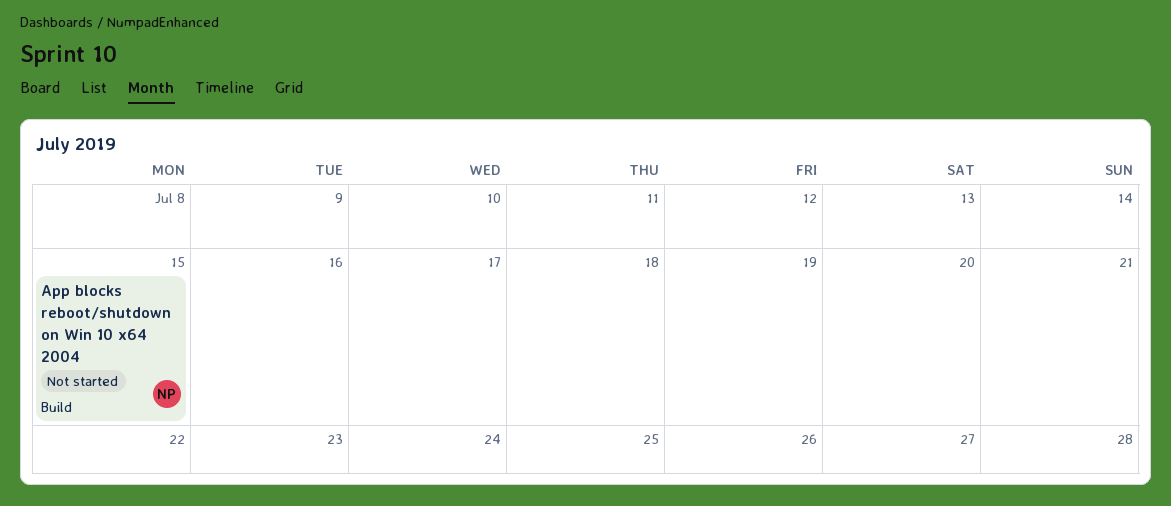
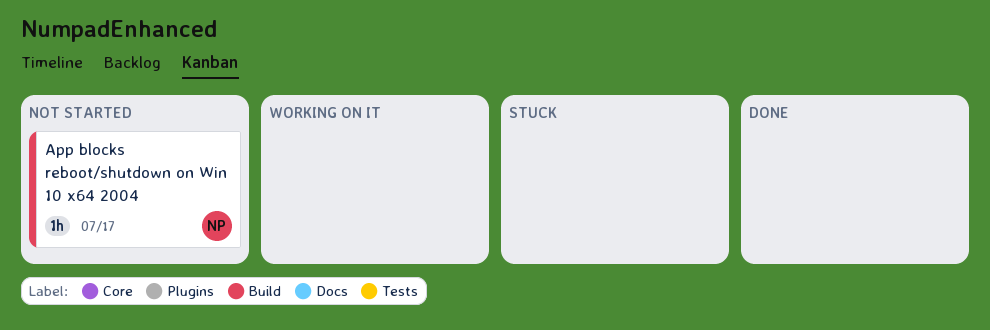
App blocks reboot/shutdown on Win 10 x64 2004, due: Jul 15 -> Jul 17

